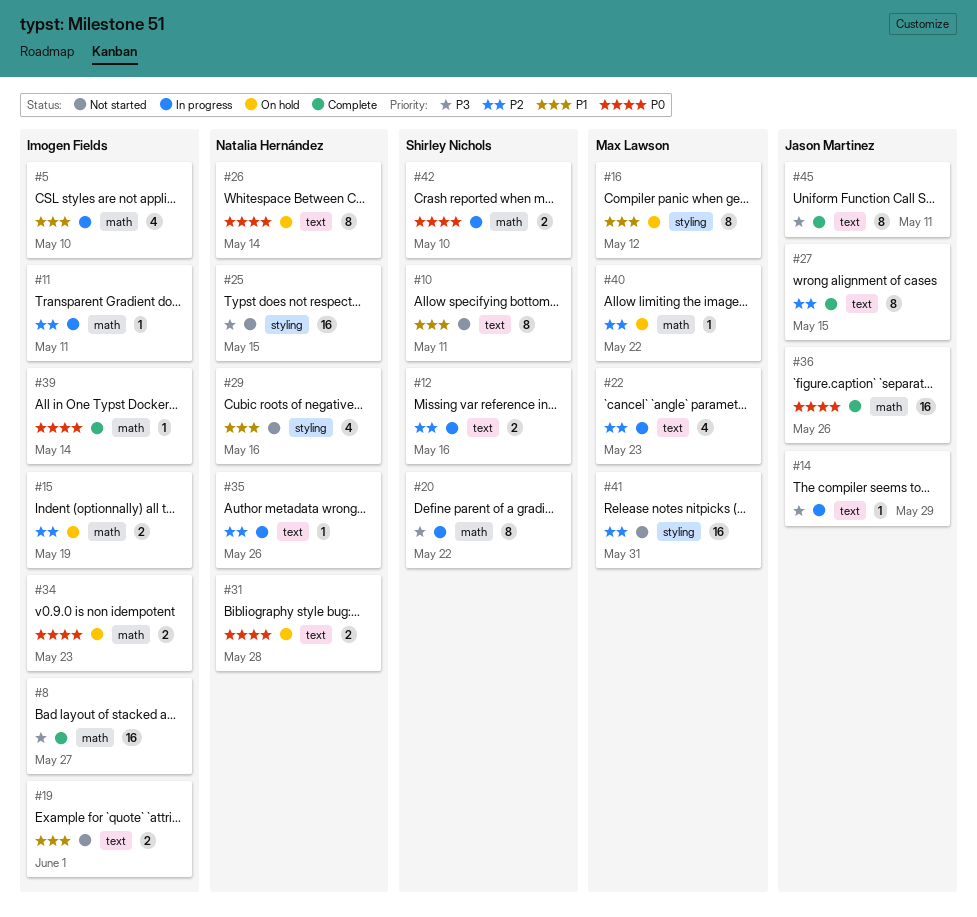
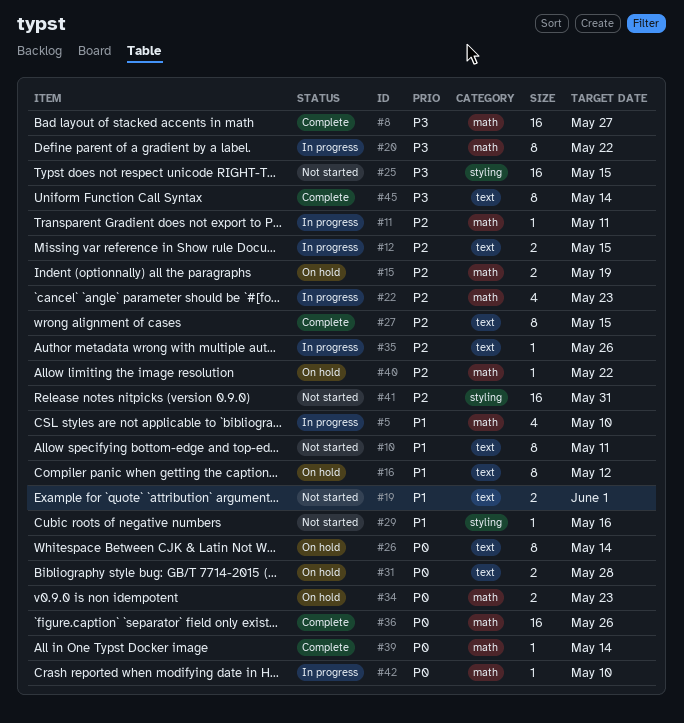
#12, due: May 16 -> May 15
#14: present -> none
#16, label: styling -> text
#22, label: text -> math
#29, estimate: 4 -> 1
#42, estimate: 2 -> 1
#45, due: May 11 -> May 14

